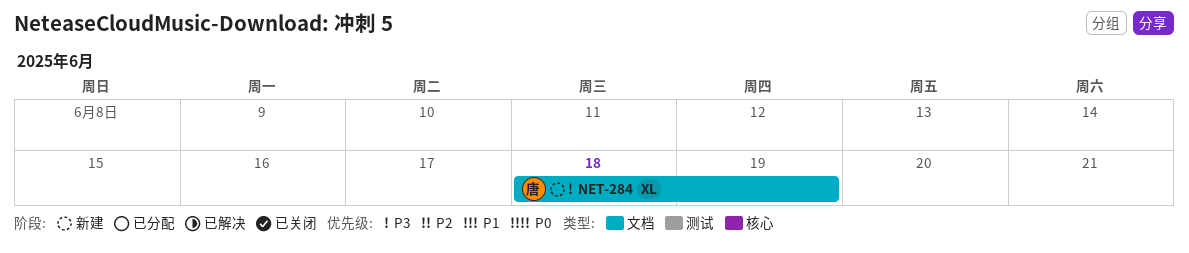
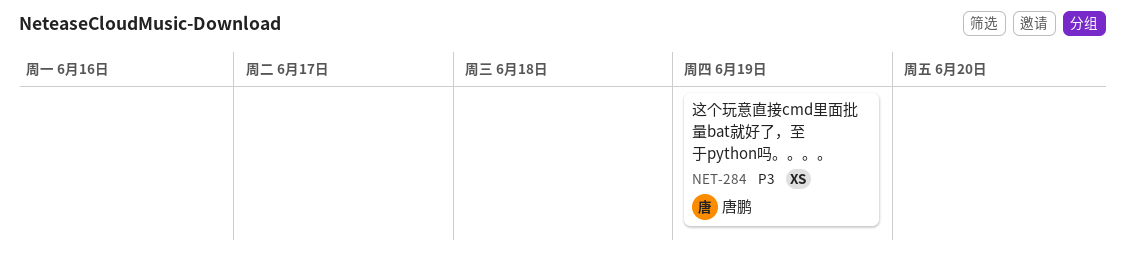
NET-284, estimate: XL -> XS

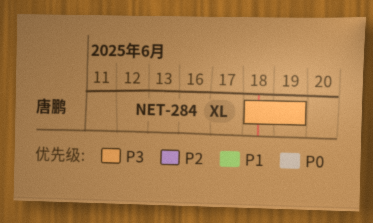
NET-284, estimate: XS -> XL

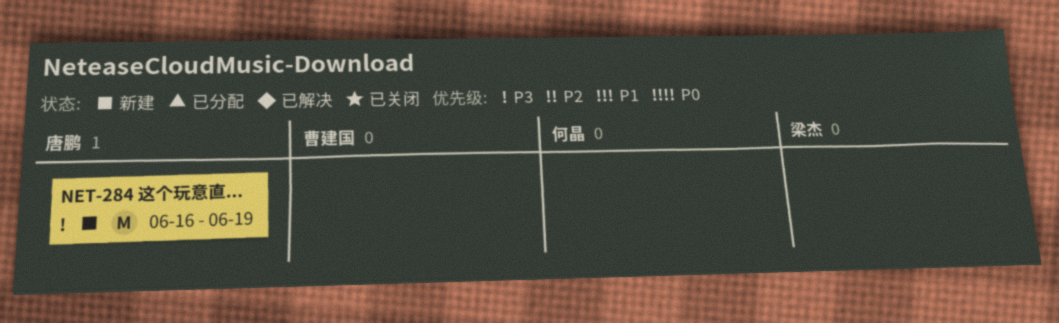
NET-284, estimate: XL -> M
NET-284, start: Jun 18 -> Jun 16

